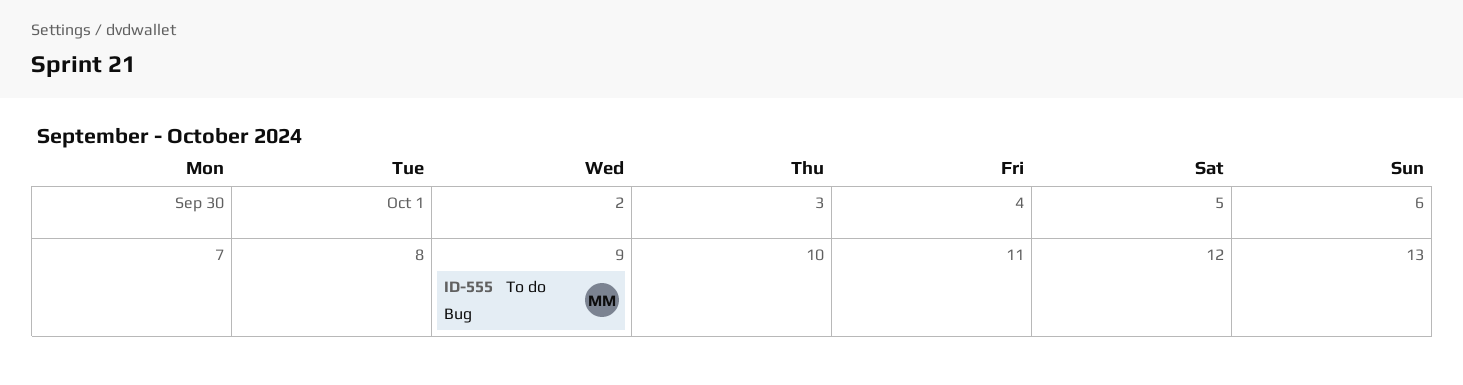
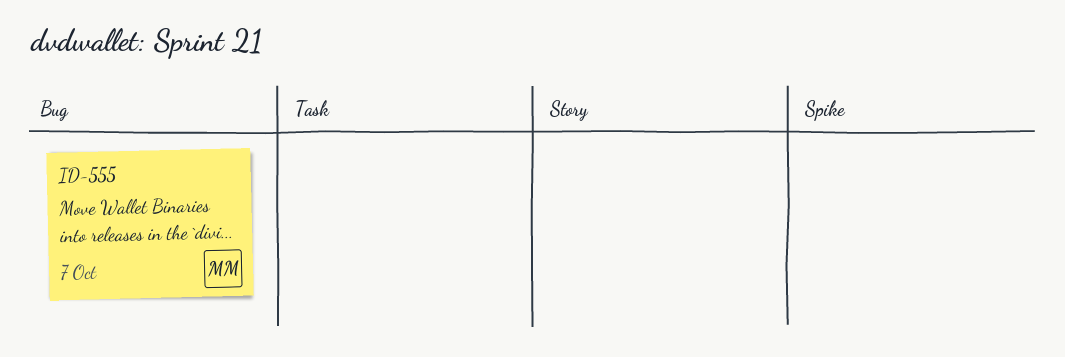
ID-555, due: Oct 9 -> Oct 7

